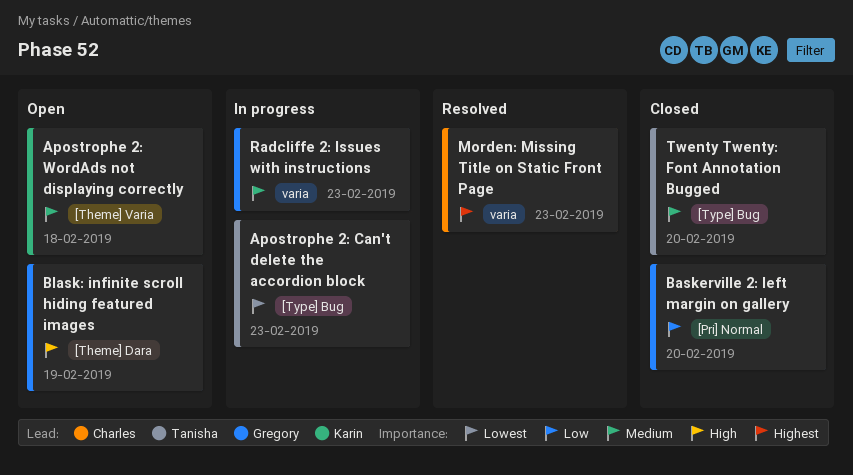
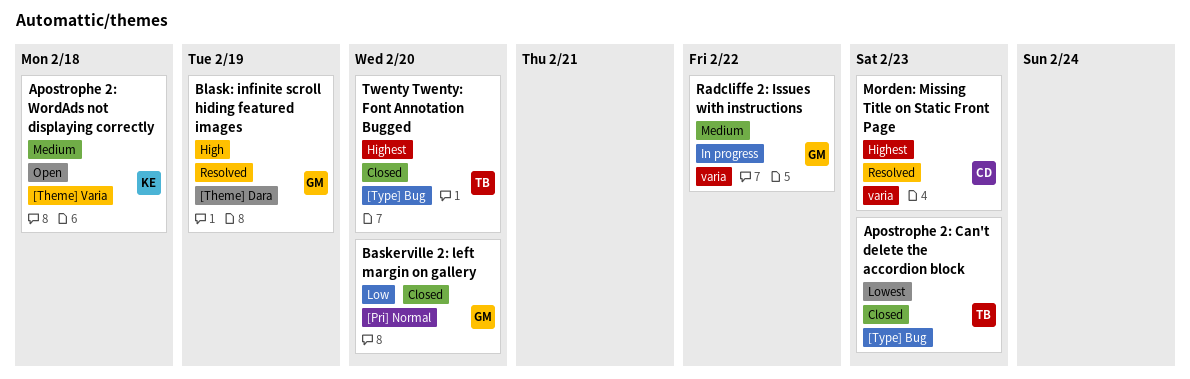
Apostrophe 2: Can't delete the accordion block, status: In progress -> Closed
Blask: infinite scroll hiding featured images, status: Open -> Resolved
Radcliffe 2: Issues with instructions, due: Feb 23 -> Feb 22
Twenty Twenty: Font Annotation Bugged, priority: Medium -> Highest

